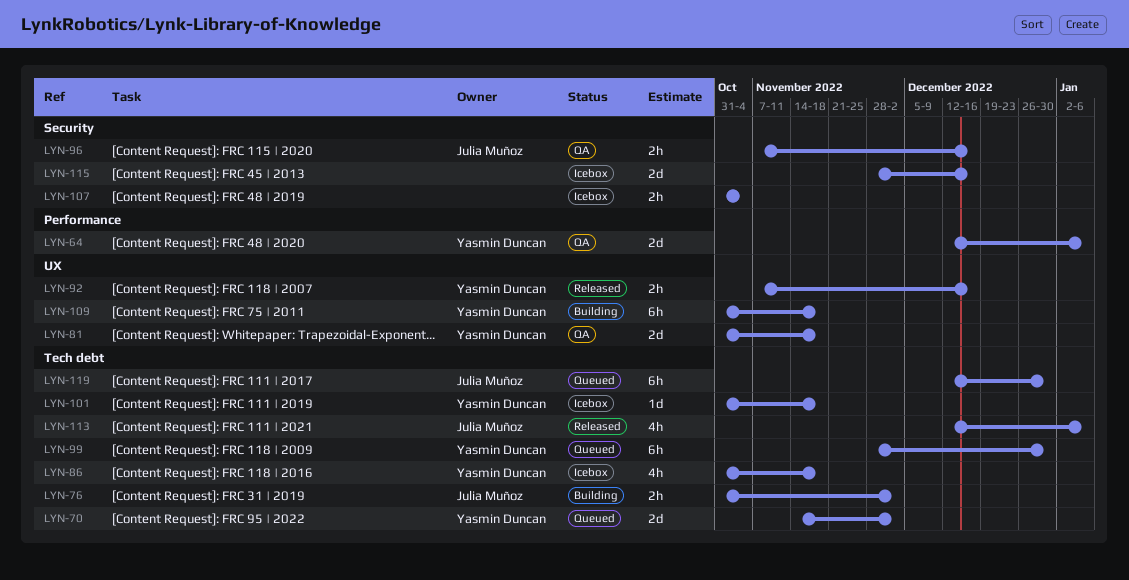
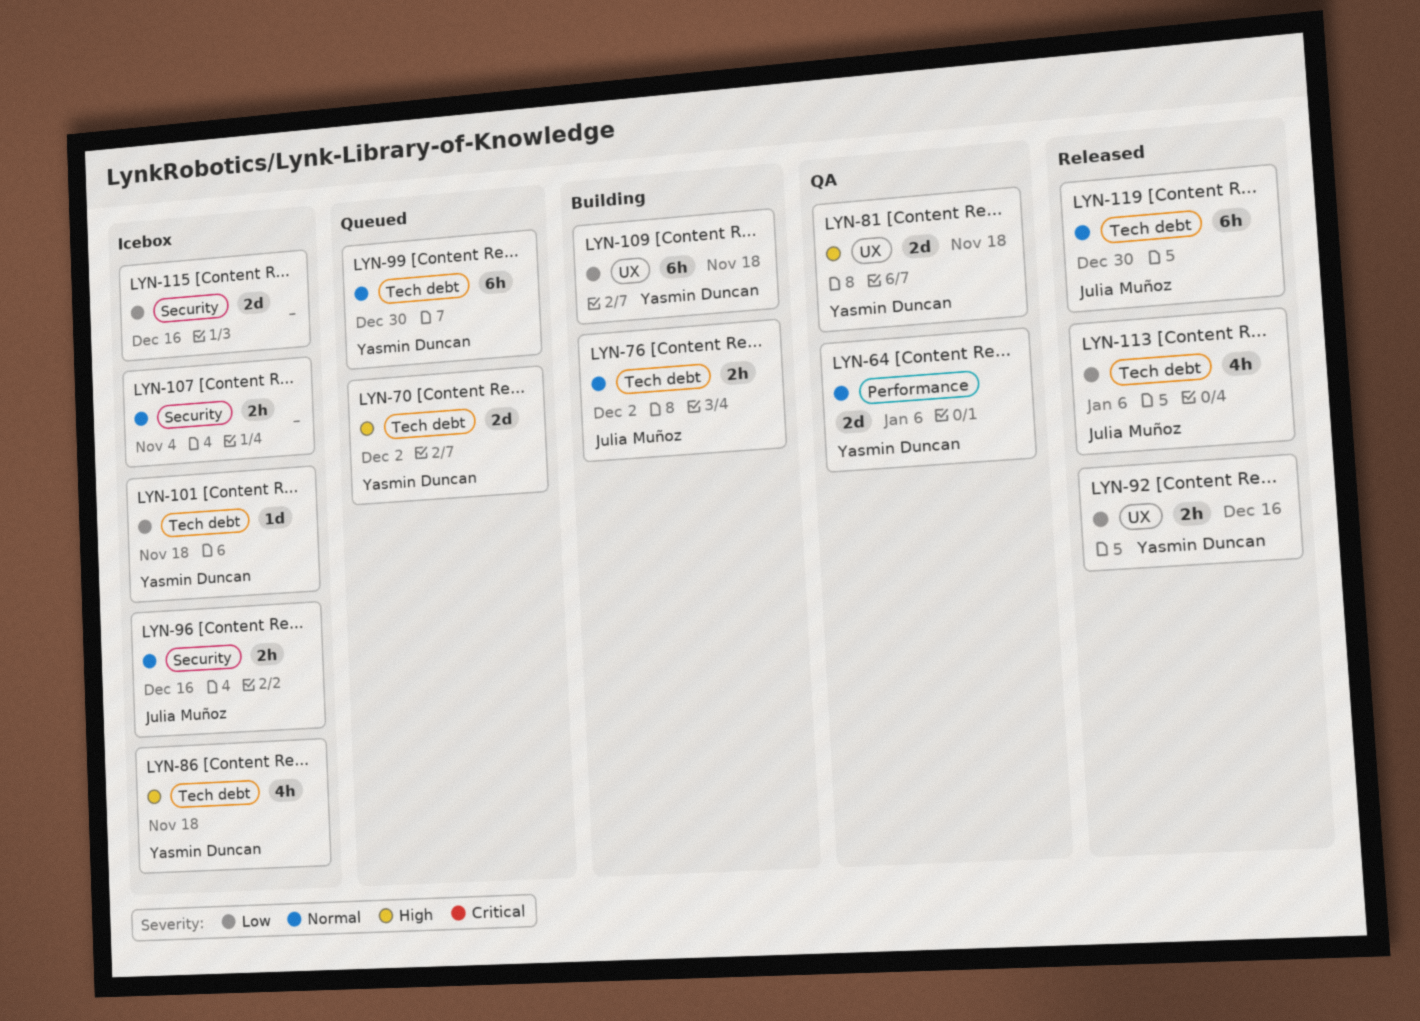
LYN-96, status: QA -> Icebox
LYN-119, status: Queued -> Released

